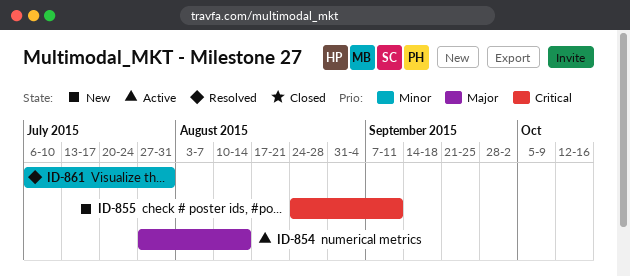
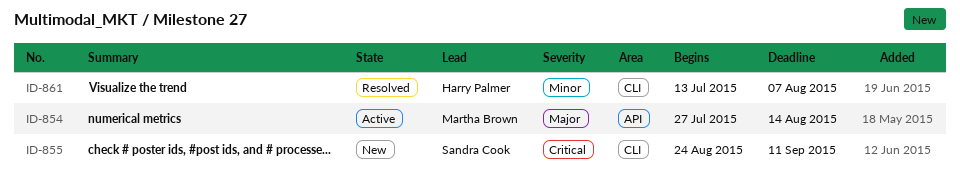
ID-861, start: Jul 6 -> Jul 13
ID-861, due: Jul 31 -> Aug 7

